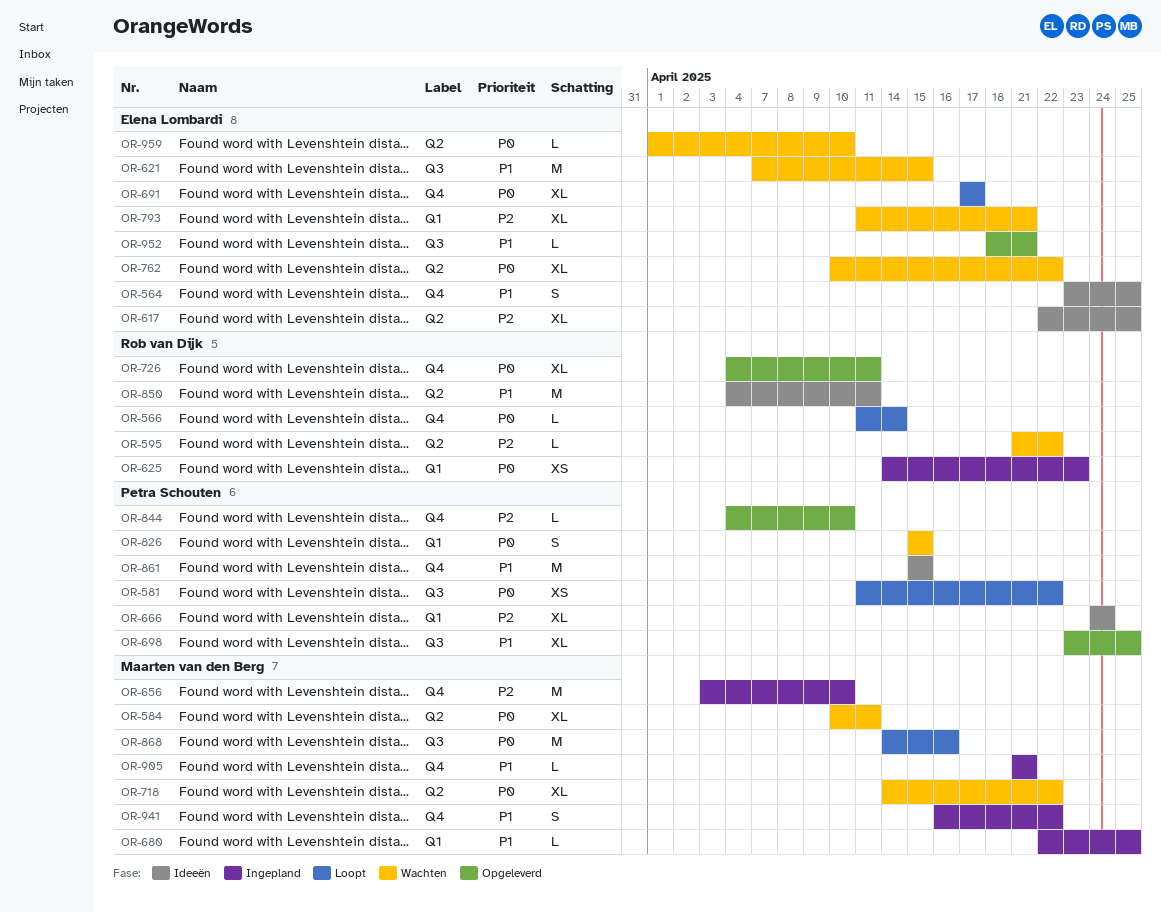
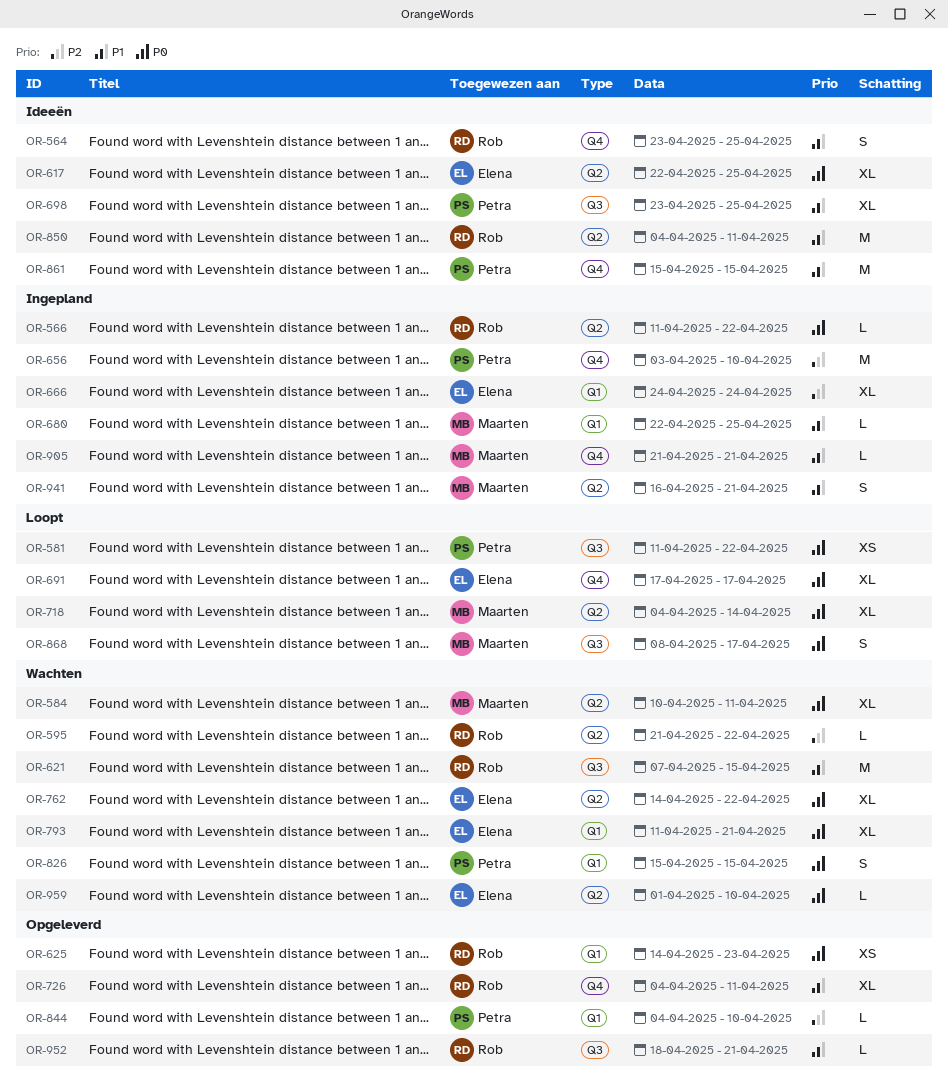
OR-564, owner: Elena Lombardi -> Rob van Dijk
OR-566, status: Loopt -> Ingepland
OR-566, label: Q4 -> Q2
OR-566, due: Apr 14 -> Apr 22
OR-617, priority: P2 -> P0
OR-621, owner: Elena Lombardi -> Rob van Dijk
OR-625, status: Ingepland -> Opgeleverd
OR-656, owner: Maarten van den Berg -> Petra Schouten
OR-666, status: Ideeën -> Ingepland
OR-666, owner: Petra Schouten -> Elena Lombardi
OR-698, status: Opgeleverd -> Ideeën
OR-718, status: Wachten -> Loopt
OR-718, start: Apr 14 -> Apr 4
OR-718, due: Apr 22 -> Apr 14
OR-726, priority: P0 -> P1
OR-762, start: Apr 10 -> Apr 14
OR-793, priority: P2 -> P0
OR-844, label: Q4 -> Q1
OR-868, estimate: M -> S
OR-868, start: Apr 14 -> Apr 8
OR-868, due: Apr 16 -> Apr 17
OR-941, label: Q4 -> Q2
OR-941, due: Apr 22 -> Apr 21
OR-952, owner: Elena Lombardi -> Rob van Dijk

